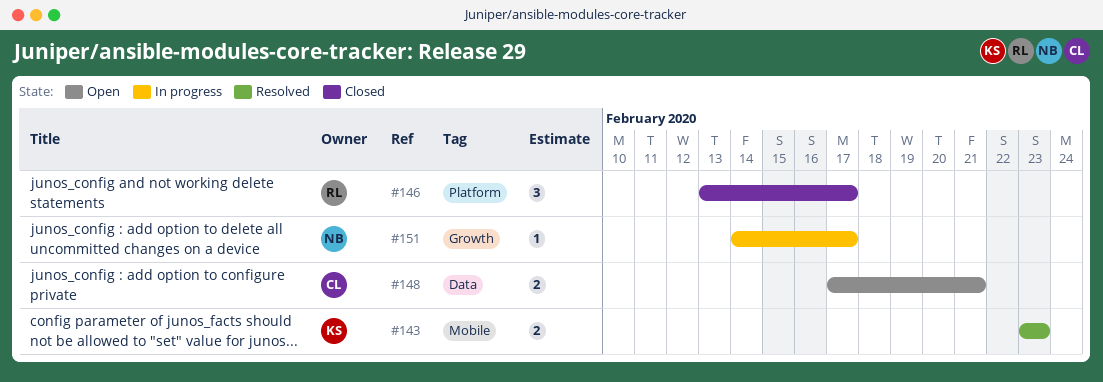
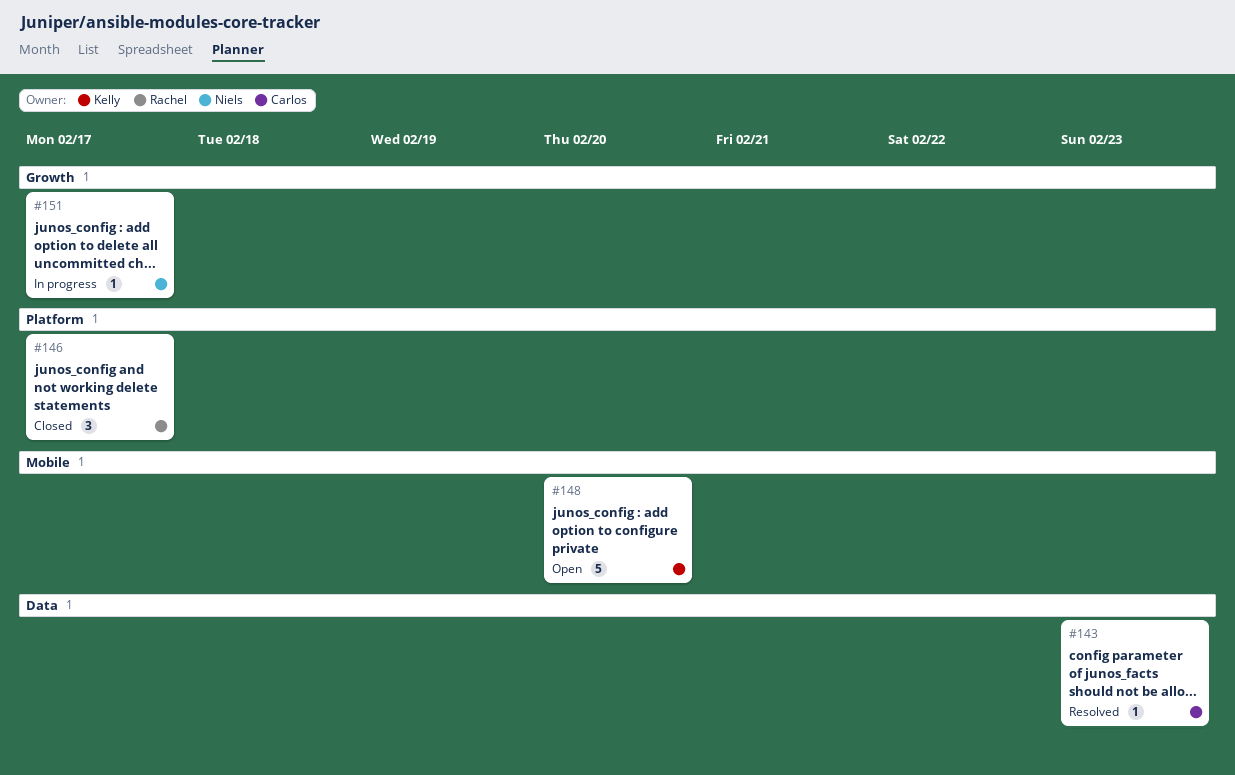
#143, owner: Kelly -> Carlos
#143, label: Mobile -> Data
#143, estimate: 2 -> 1
#148, owner: Carlos -> Kelly
#148, label: Data -> Mobile
#148, estimate: 2 -> 5
#148, due: Feb 21 -> Feb 20

